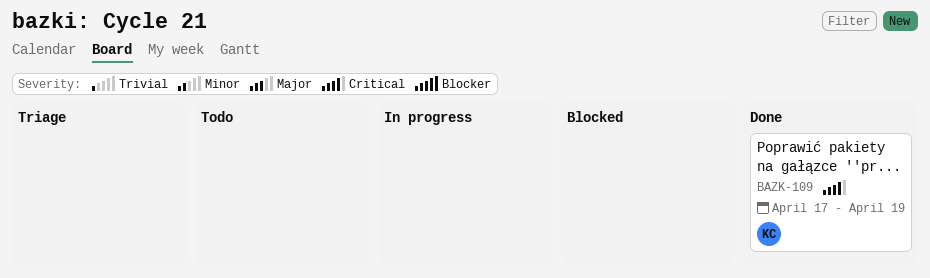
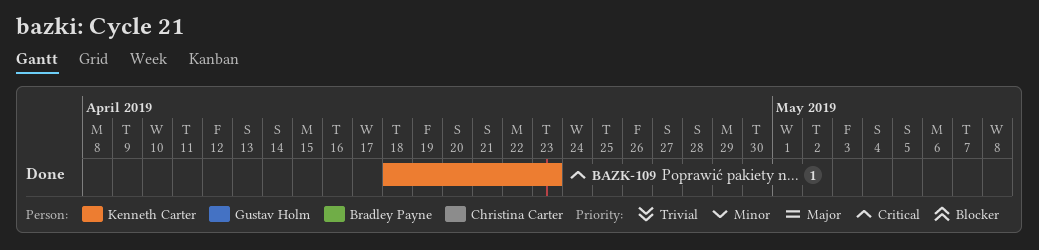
BAZK-109, start: Apr 17 -> Apr 18
BAZK-109, due: Apr 19 -> Apr 23

